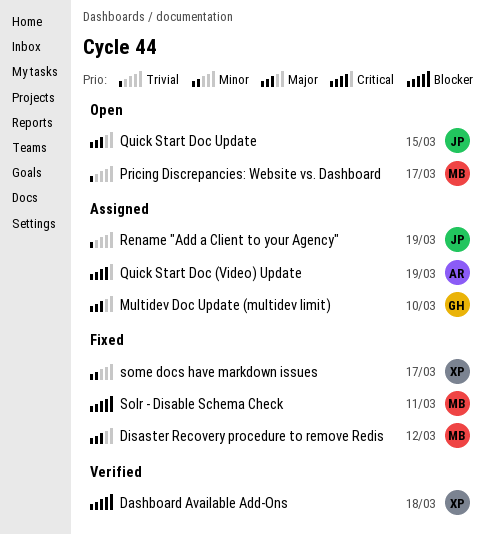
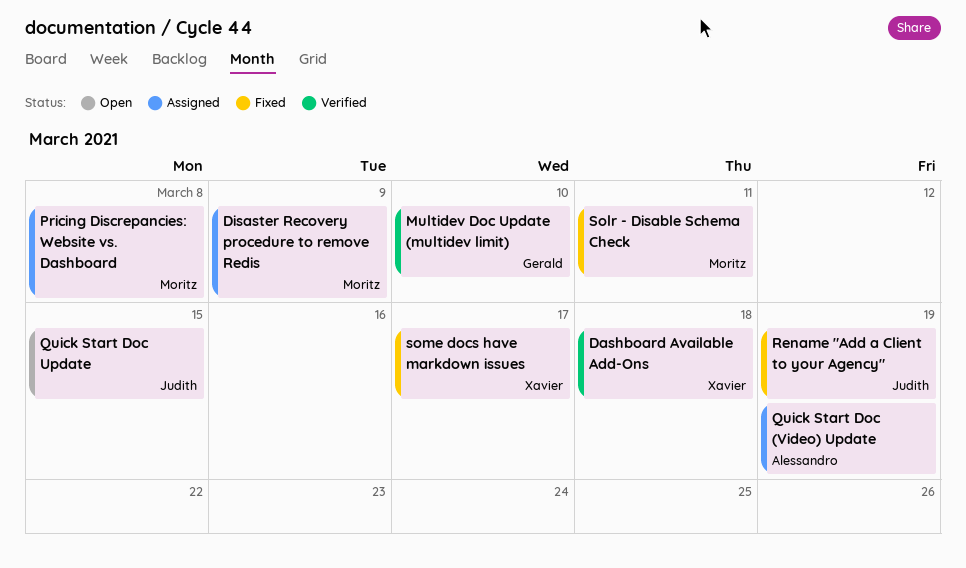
Disaster Recovery procedure to remove Redis, status: Fixed -> Assigned
Disaster Recovery procedure to remove Redis, due: Mar 12 -> Mar 9
Multidev Doc Update (multidev limit), status: Assigned -> Verified
Pricing Discrepancies: Website vs. Dashboard, status: Open -> Assigned
Pricing Discrepancies: Website vs. Dashboard, due: Mar 17 -> Mar 8
Rename "Add a Client to your Agency", status: Assigned -> Fixed

